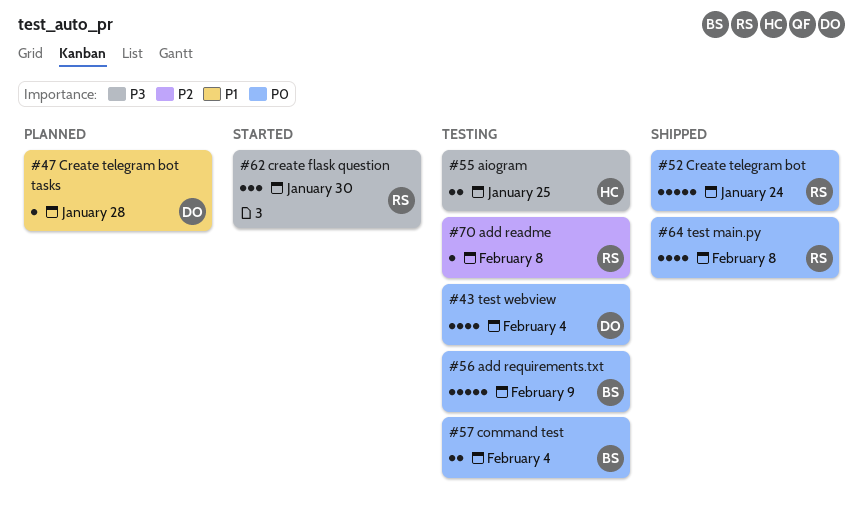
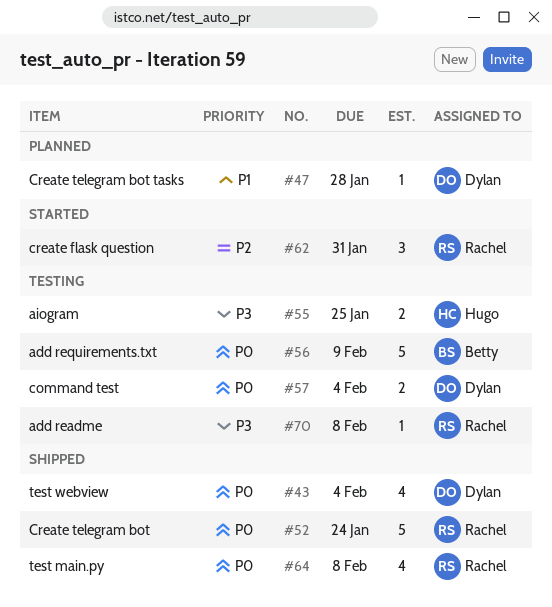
#43, status: Testing -> Shipped
#57, owner: Betty -> Dylan
#62, priority: P3 -> P2
#62, due: Jan 30 -> Jan 31
#70, priority: P2 -> P3

